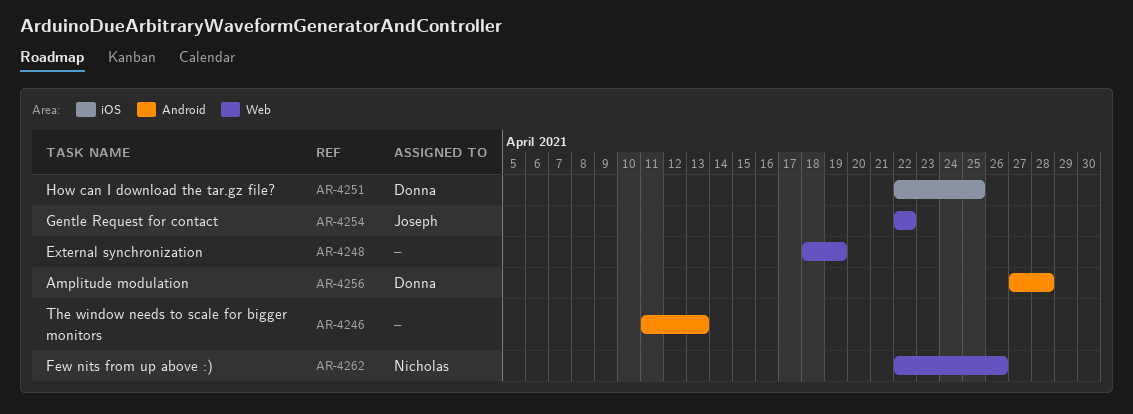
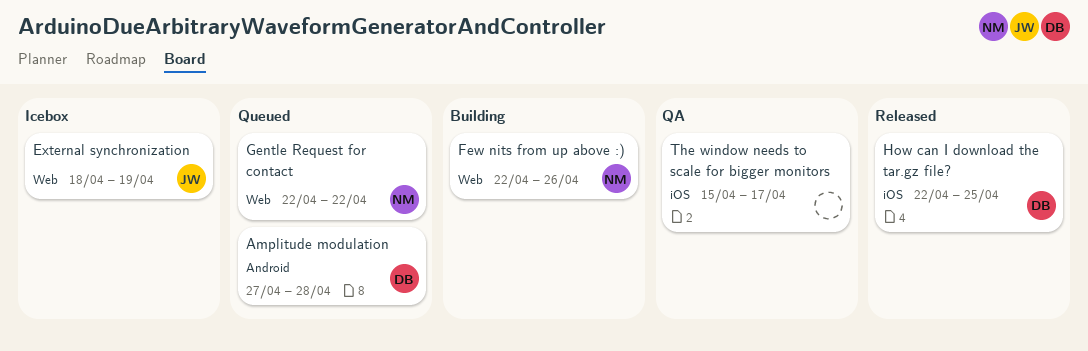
External synchronization, owner: none -> Joseph
Gentle Request for contact, owner: Joseph -> Nicholas
The window needs to scale for bigger monitors, label: Android -> iOS
The window needs to scale for bigger monitors, start: Apr 11 -> Apr 15
The window needs to scale for bigger monitors, due: Apr 13 -> Apr 17

